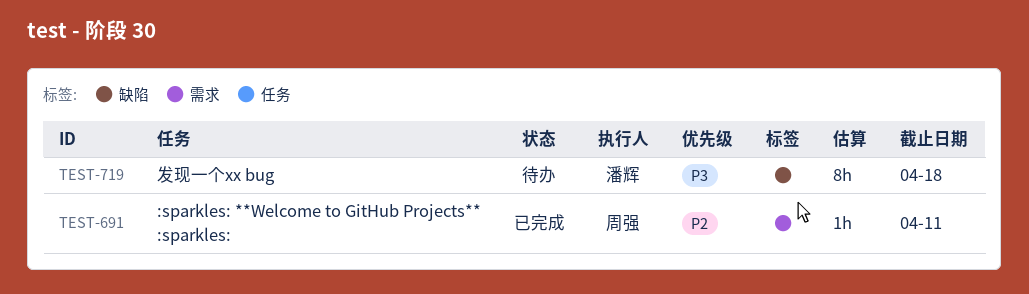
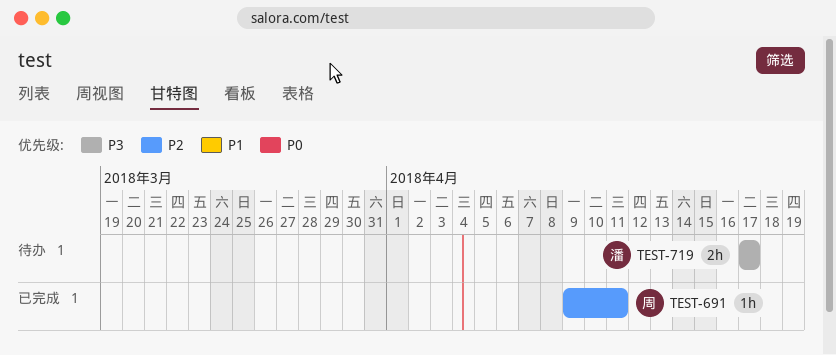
TEST-719, estimate: 8h -> 2h
TEST-719, due: Apr 18 -> Apr 17

